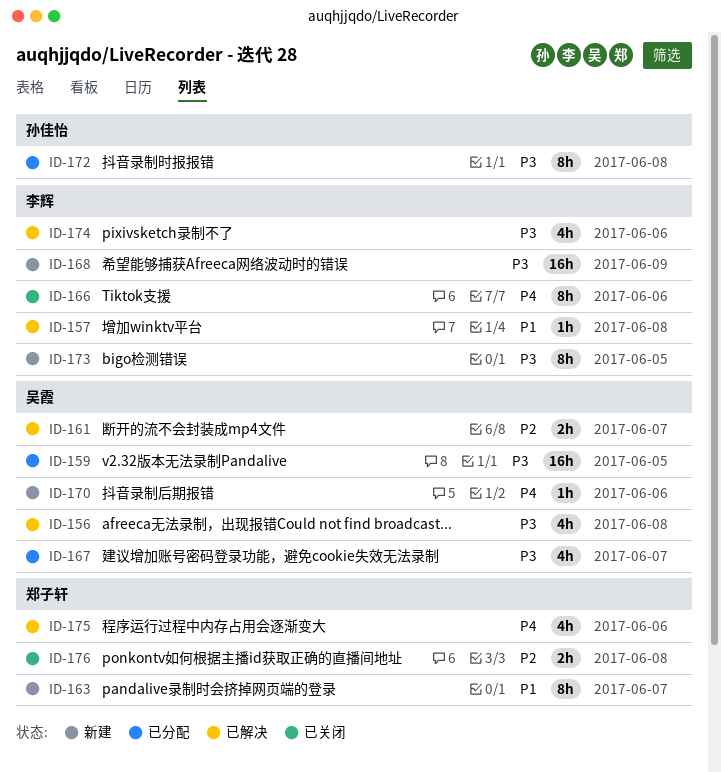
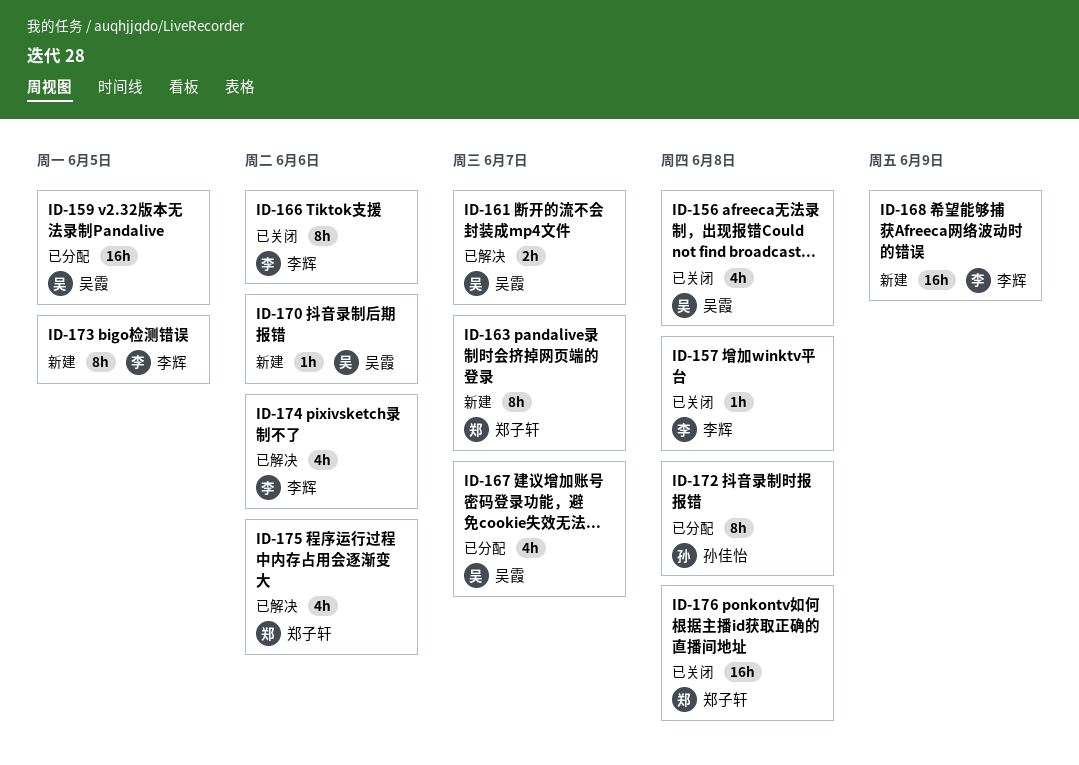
ID-156, status: 已解决 -> 已关闭
ID-157, status: 已解决 -> 已关闭
ID-176, estimate: 2h -> 16h

